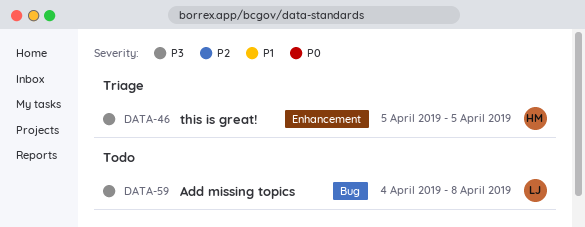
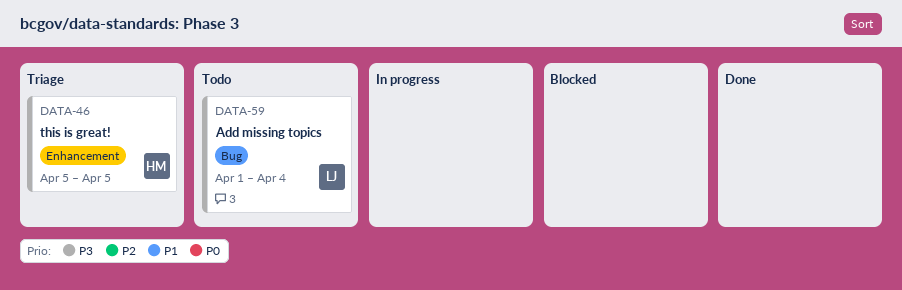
DATA-59, start: Apr 4 -> Apr 1
DATA-59, due: Apr 8 -> Apr 4

